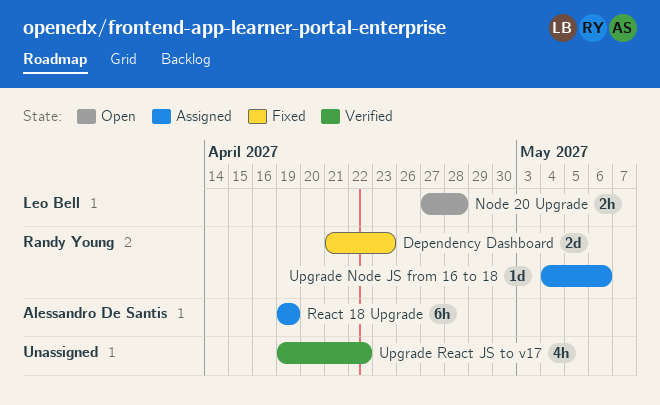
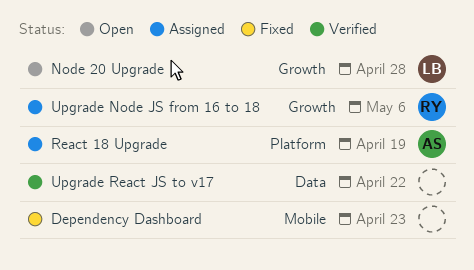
Dependency Dashboard, owner: Randy Young -> none

